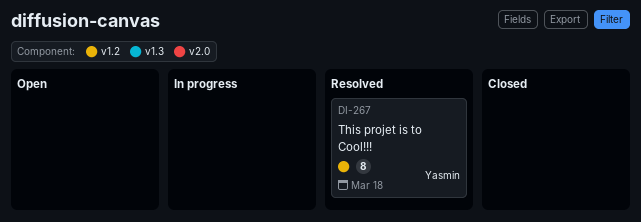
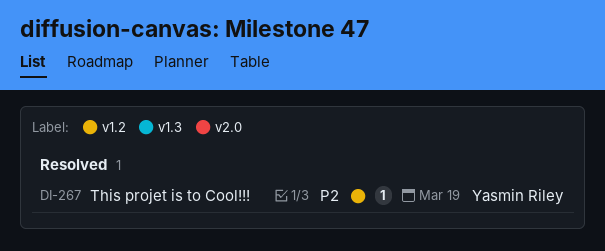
DI-267, estimate: 8 -> 1
DI-267, due: Mar 18 -> Mar 19

